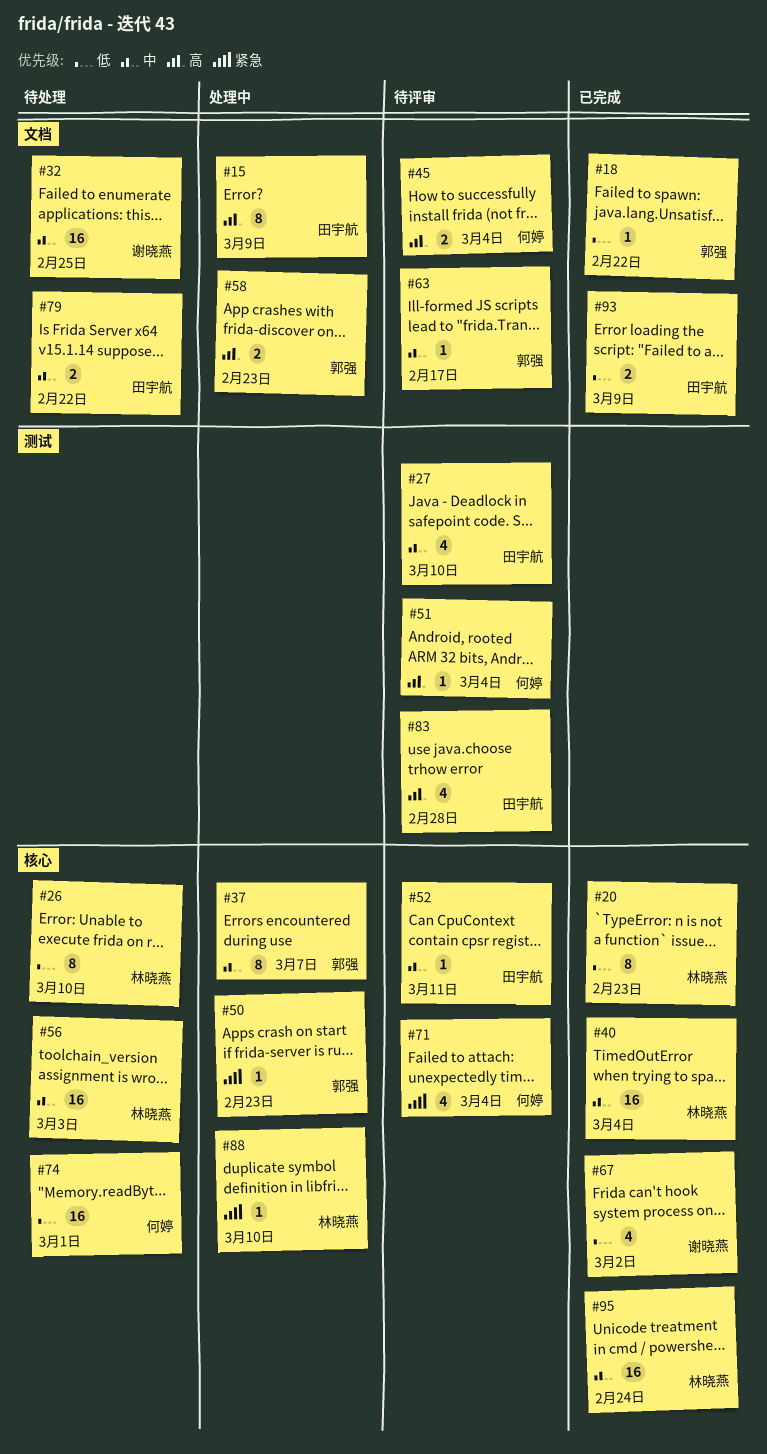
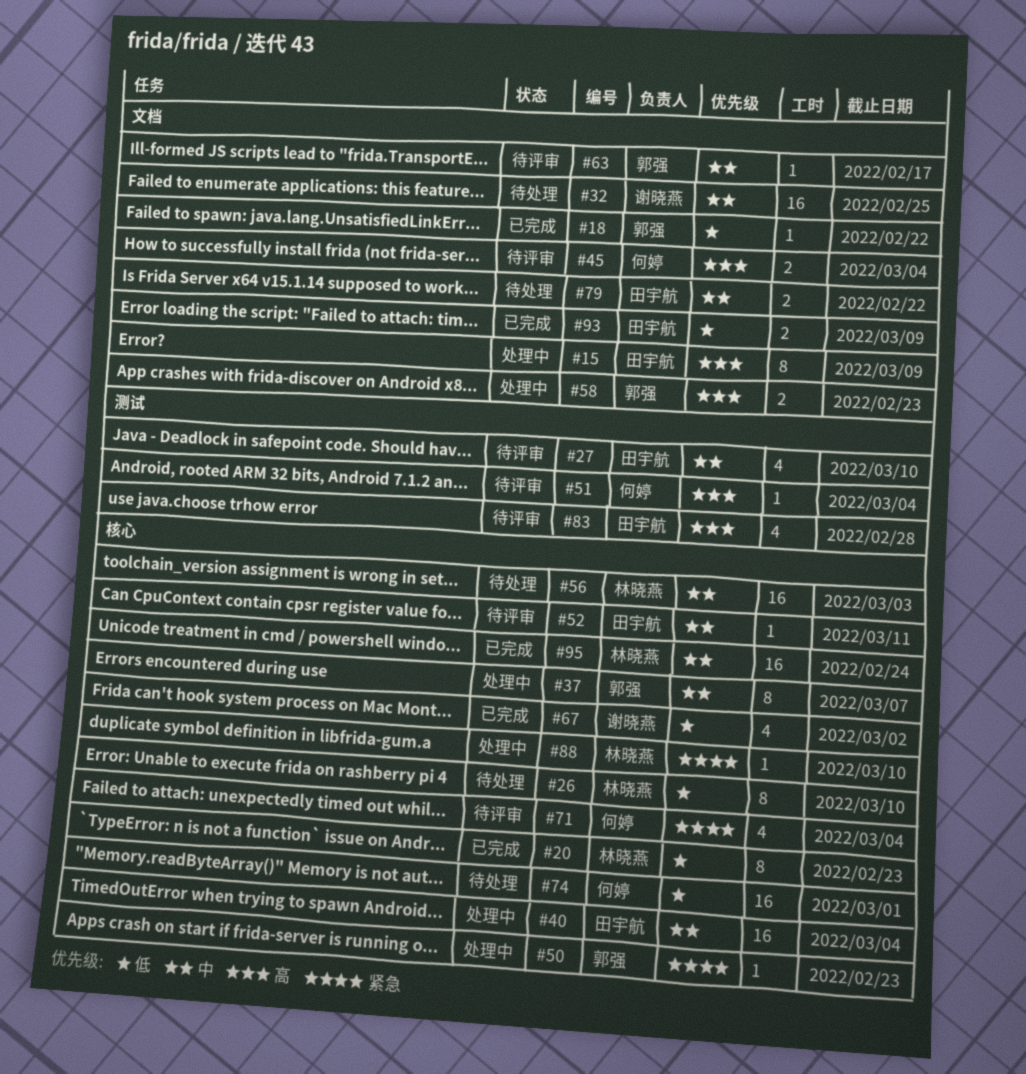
#40, status: 已完成 -> 处理中
#40, owner: 林晓燕 -> 田宇航

